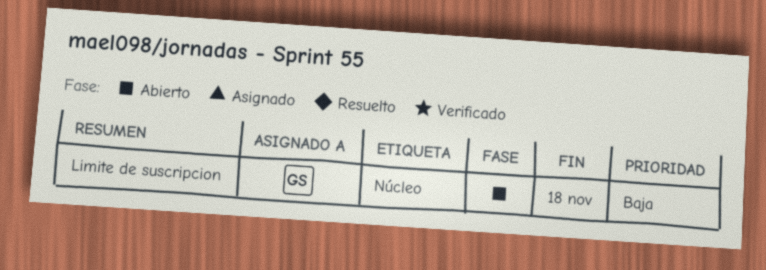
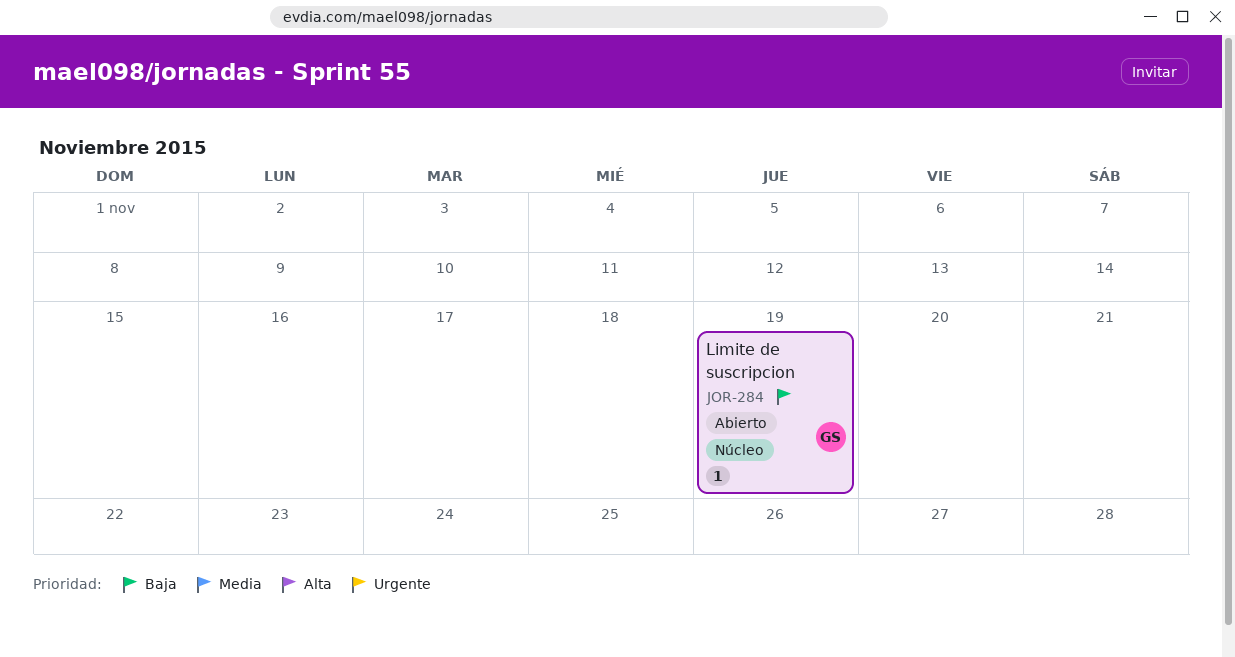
Limite de suscripcion, due: Nov 18 -> Nov 19

